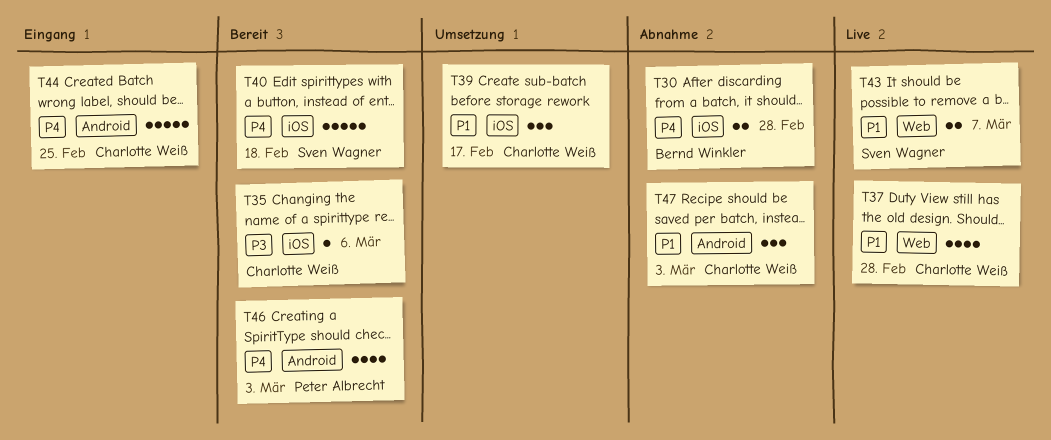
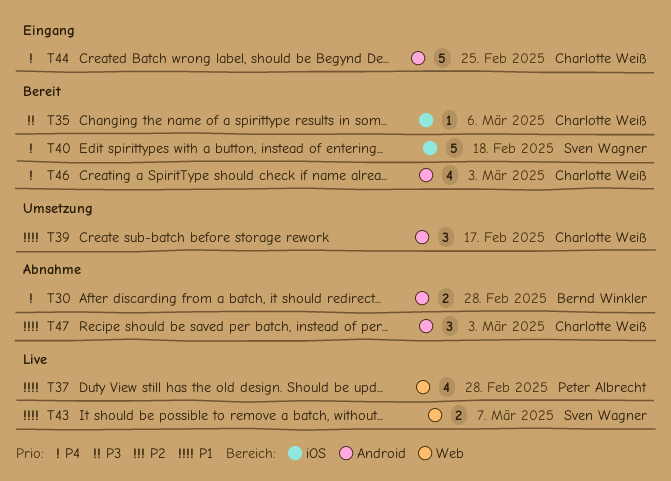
T30, label: iOS -> Android
T37, owner: Charlotte Weiß -> Peter Albrecht
T39, label: iOS -> Android
T46, owner: Peter Albrecht -> Charlotte Weiß

